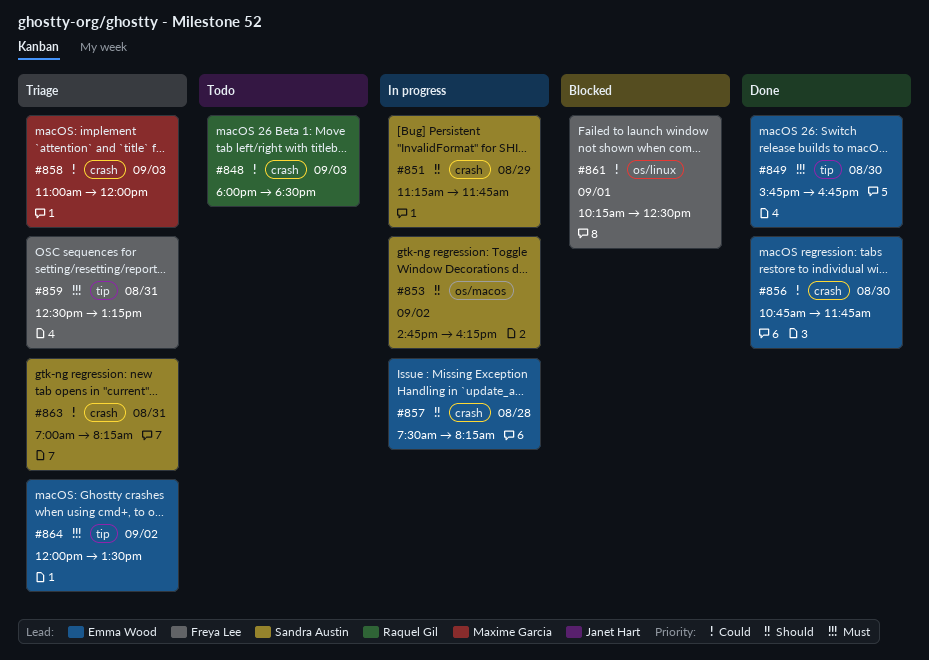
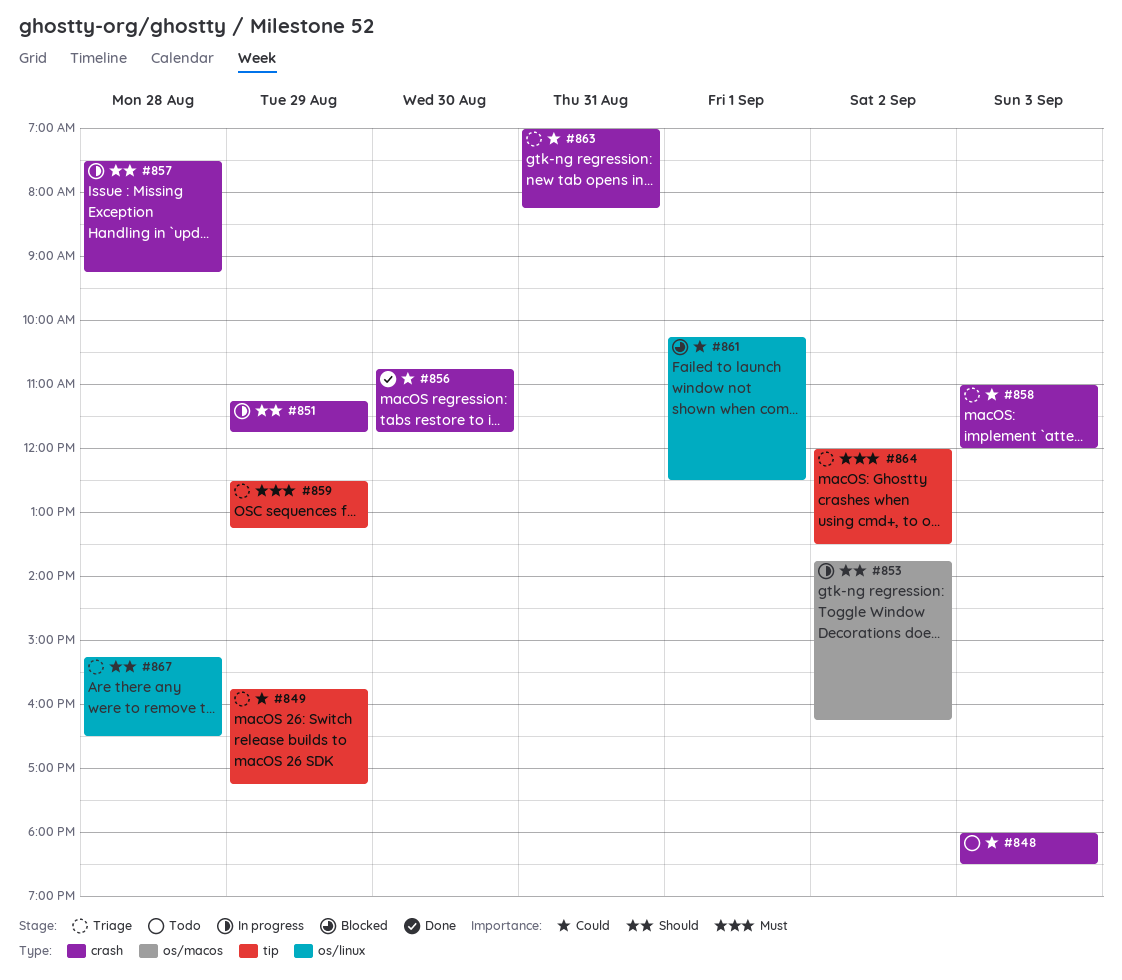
#849, status: Done -> Triage
#849, priority: Must -> Could
#849, day: Aug 30 -> Aug 29
#849, ends: 16:45 -> 17:15
#853, begins: 14:45 -> 13:45
#857, ends: 08:15 -> 09:15
#859, day: Aug 31 -> Aug 29
#867: none -> present

